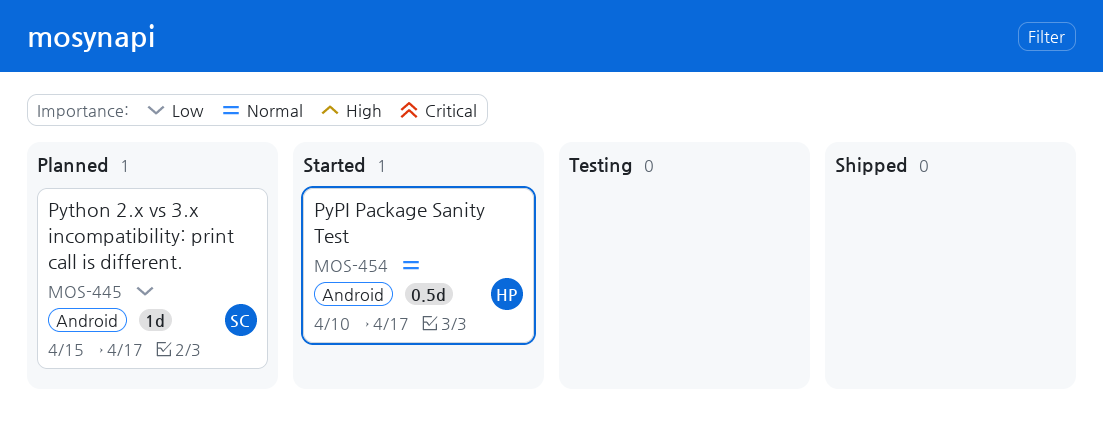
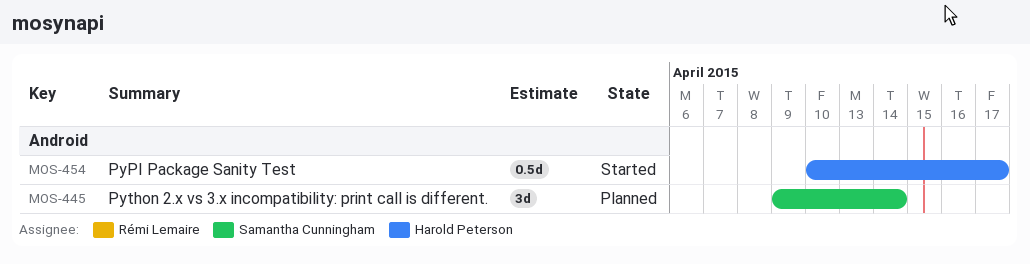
MOS-445, estimate: 1d -> 3d
MOS-445, start: Apr 15 -> Apr 9
MOS-445, due: Apr 17 -> Apr 14

